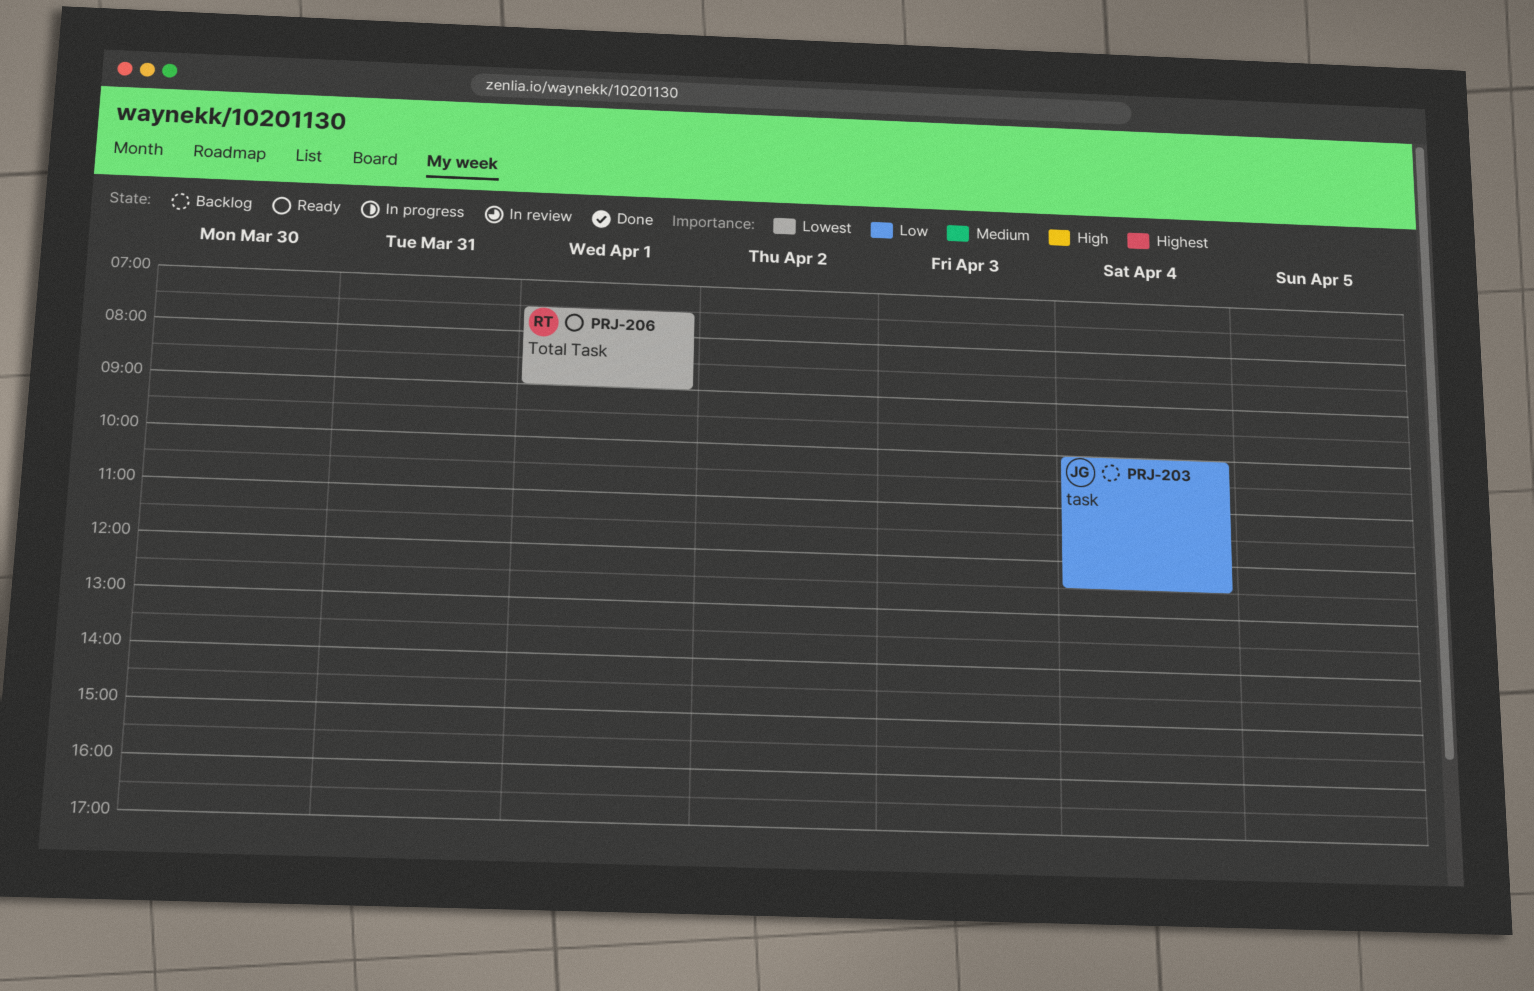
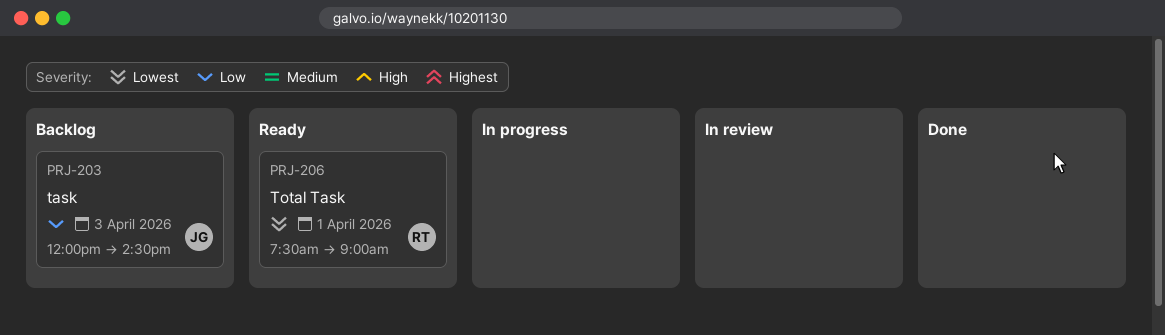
PRJ-203, day: Apr 4 -> Apr 3
PRJ-203, begins: 10:00 -> 12:00
PRJ-203, ends: 12:30 -> 14:30

